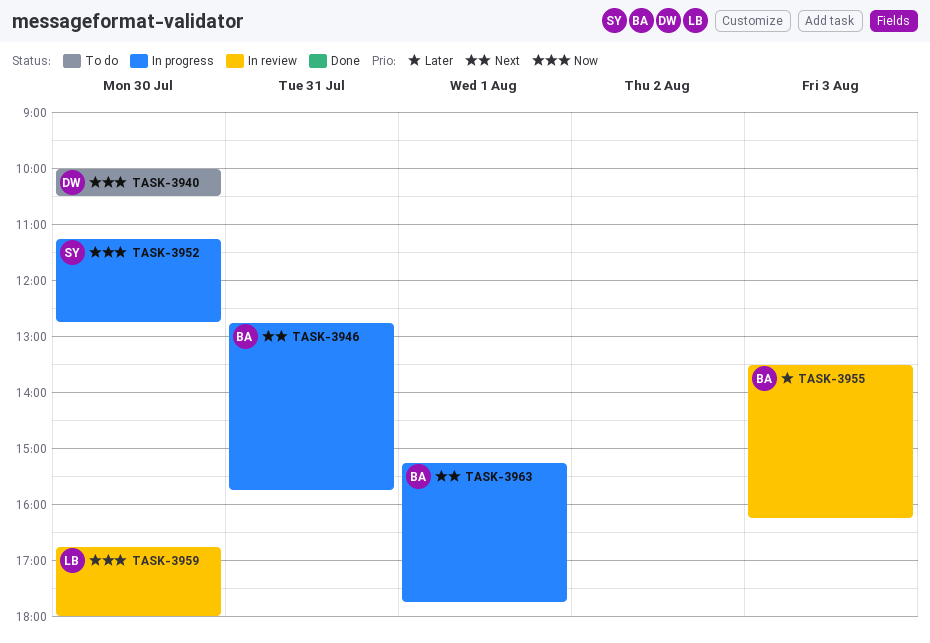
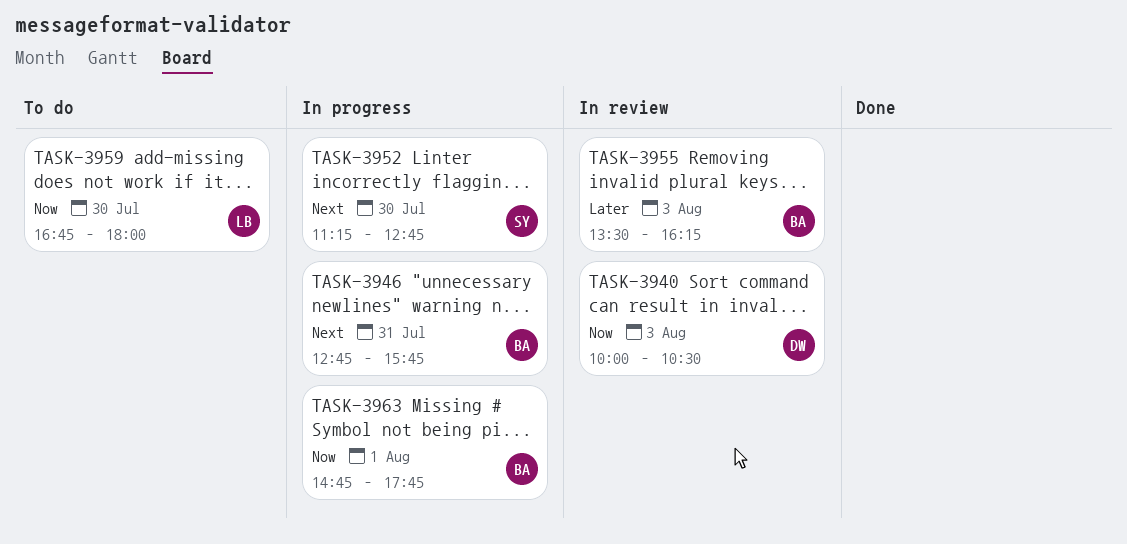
TASK-3940, status: To do -> In review
TASK-3940, day: Jul 30 -> Aug 3
TASK-3952, priority: Now -> Next
TASK-3959, status: In review -> To do
TASK-3963, priority: Next -> Now
TASK-3963, begins: 15:15 -> 14:45

